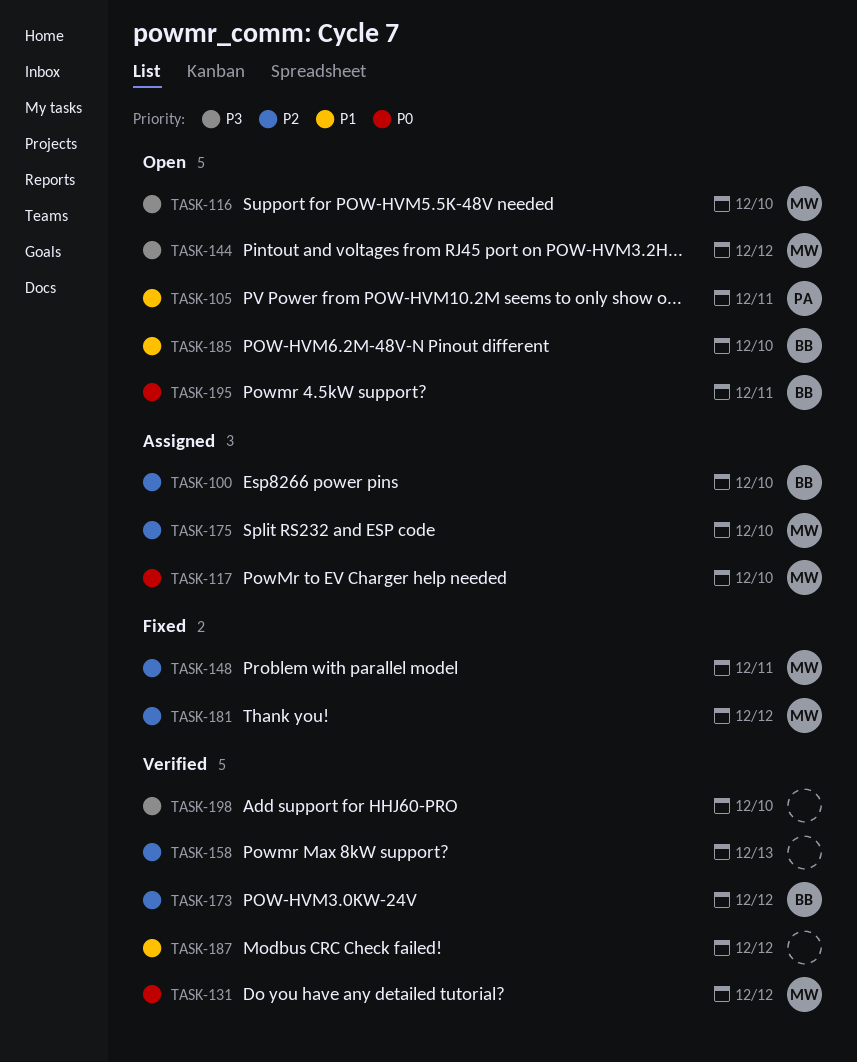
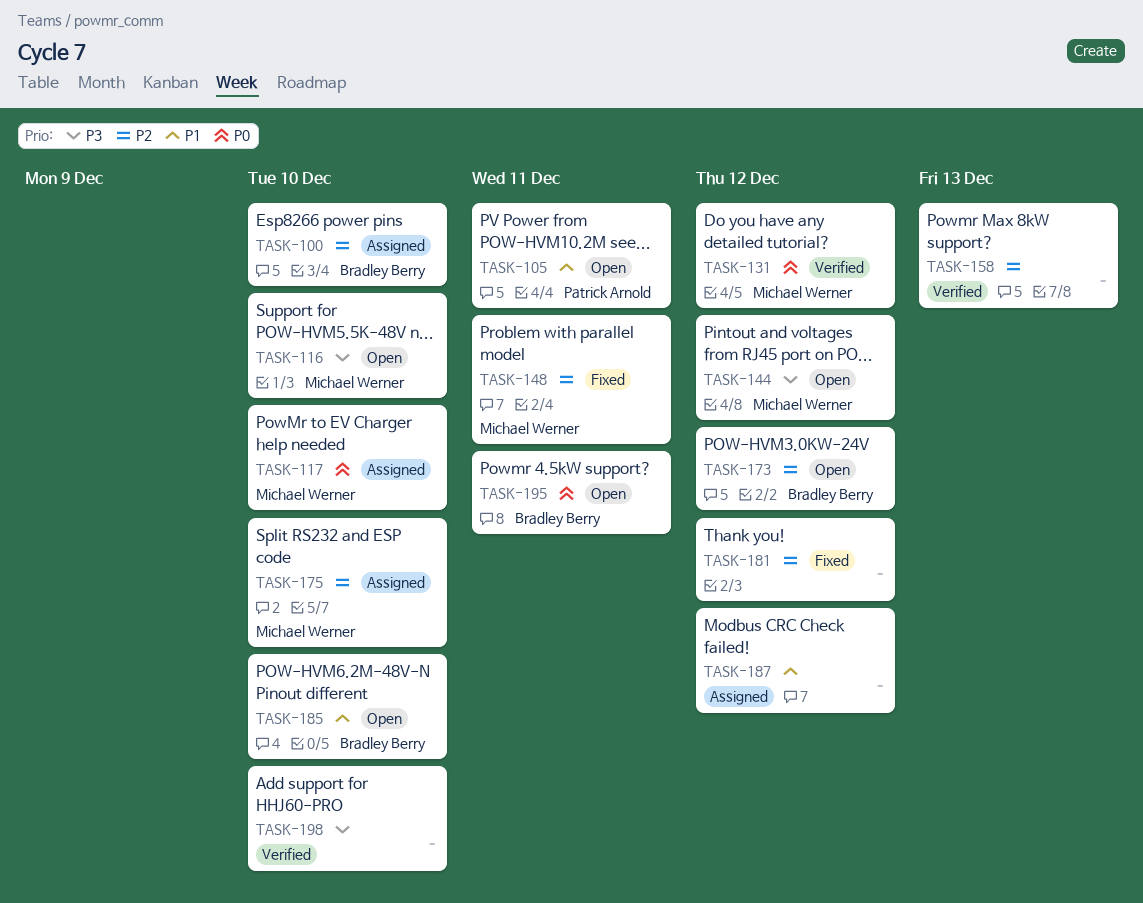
TASK-173, status: Verified -> Open
TASK-181, owner: Michael Werner -> none
TASK-187, status: Verified -> Assigned

